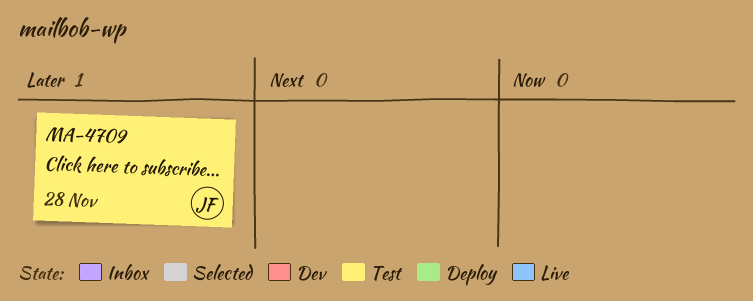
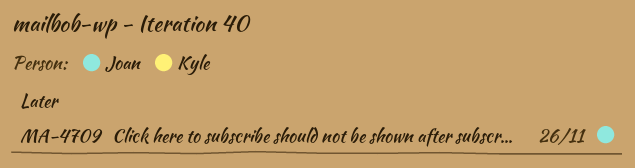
MA-4709, due: Nov 28 -> Nov 26

